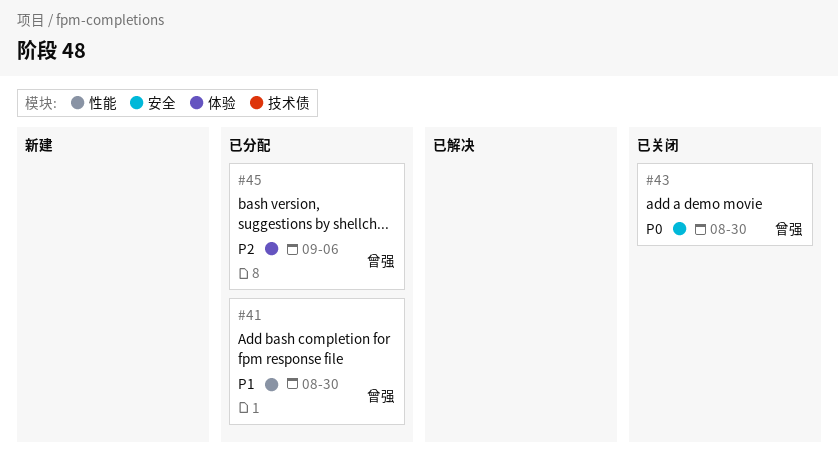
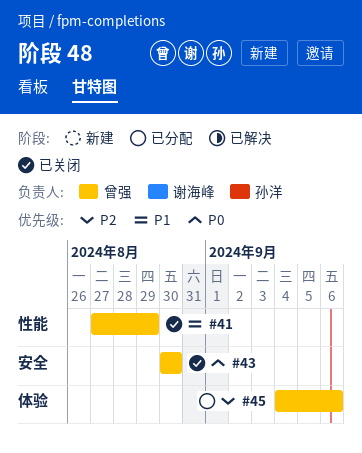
#41, status: 已分配 -> 已关闭
#41, due: Aug 30 -> Aug 29

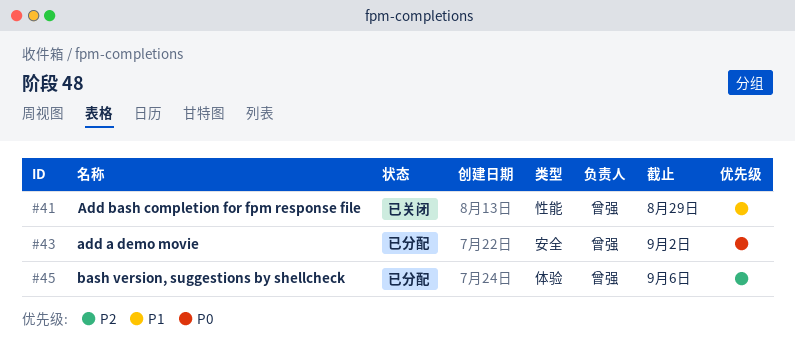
#43, status: 已关闭 -> 已分配
#43, due: Aug 30 -> Sep 2

